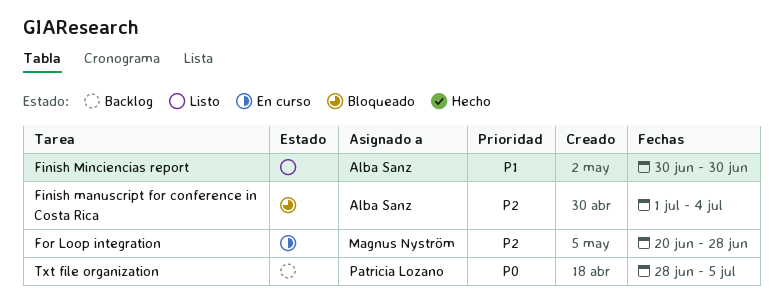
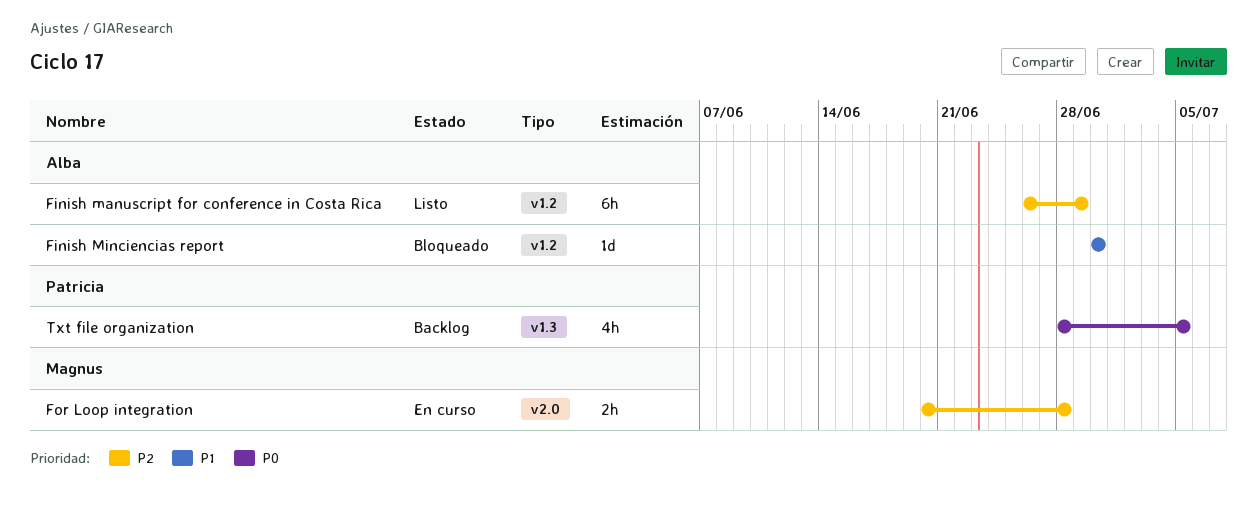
Finish manuscript for conference in Costa Rica, status: Bloqueado -> Listo
Finish manuscript for conference in Costa Rica, start: Jul 1 -> Jun 26
Finish manuscript for conference in Costa Rica, due: Jul 4 -> Jun 29
Finish Minciencias report, status: Listo -> Bloqueado

